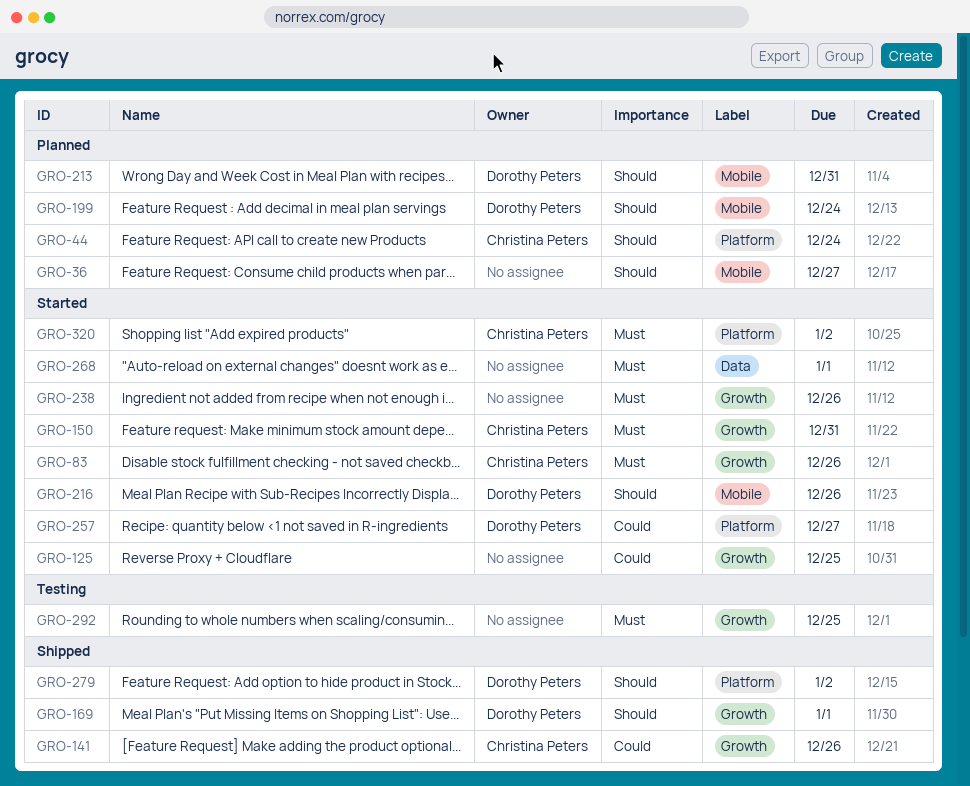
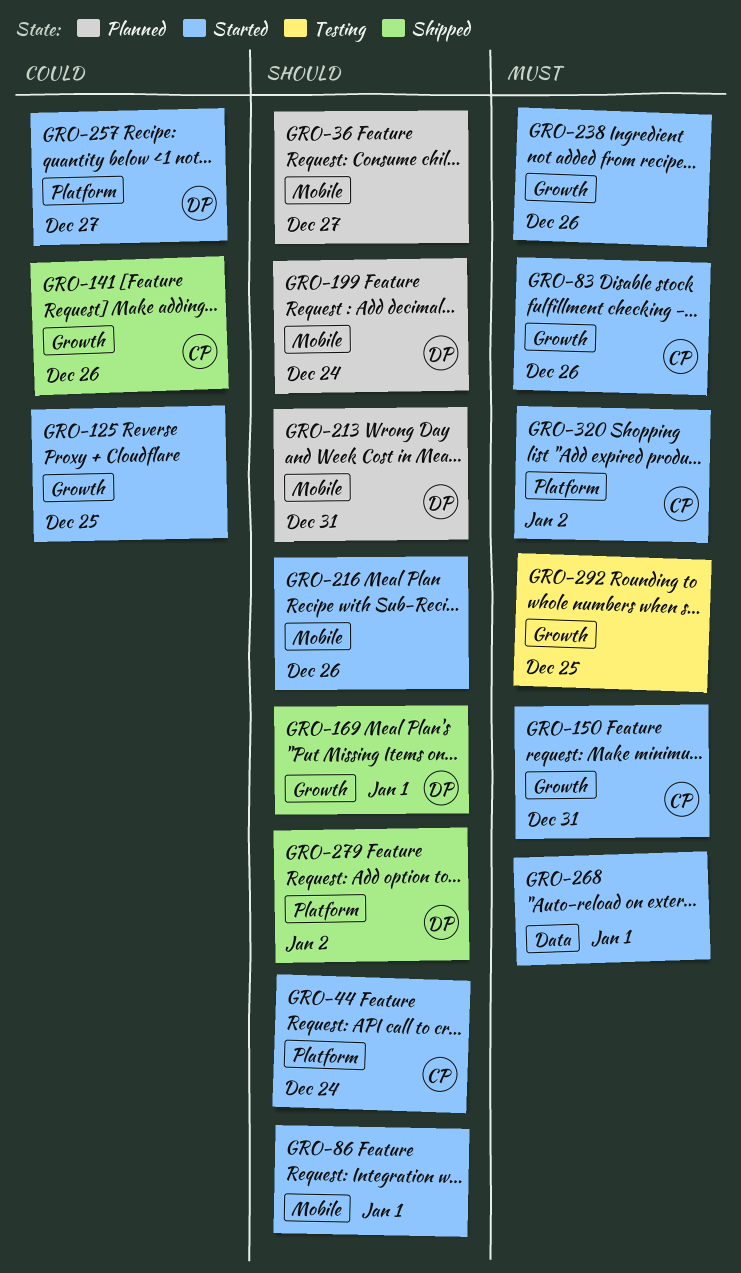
GRO-44, status: Planned -> Started
GRO-86: none -> present
GRO-216, owner: Dorothy Peters -> none

